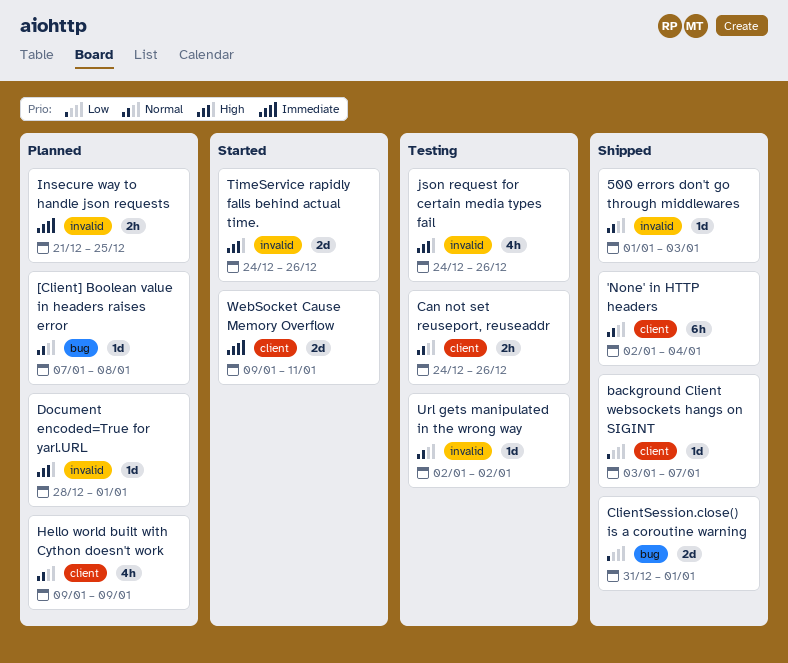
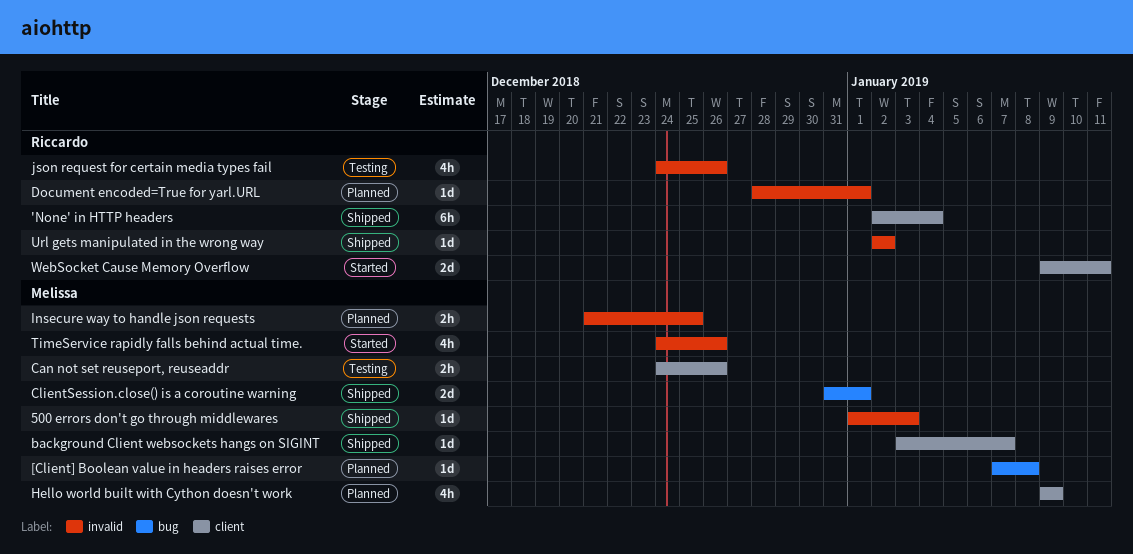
TimeService rapidly falls behind actual time., estimate: 2d -> 4h
Url gets manipulated in the wrong way, status: Testing -> Shipped

